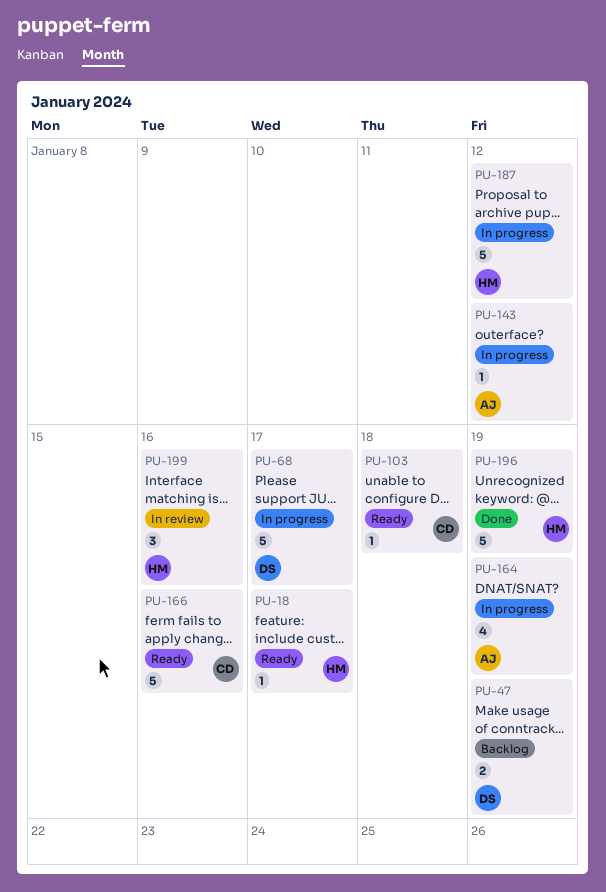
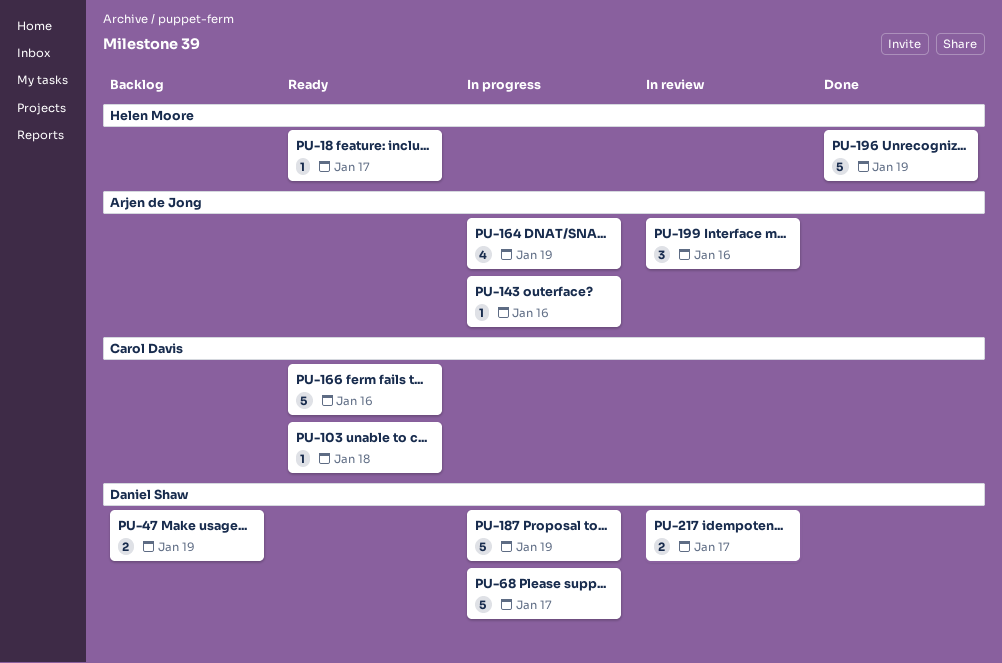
PU-143, due: Jan 12 -> Jan 16
PU-187, owner: Helen Moore -> Daniel Shaw
PU-187, due: Jan 12 -> Jan 19
PU-199, owner: Helen Moore -> Arjen de Jong
PU-217: none -> present

